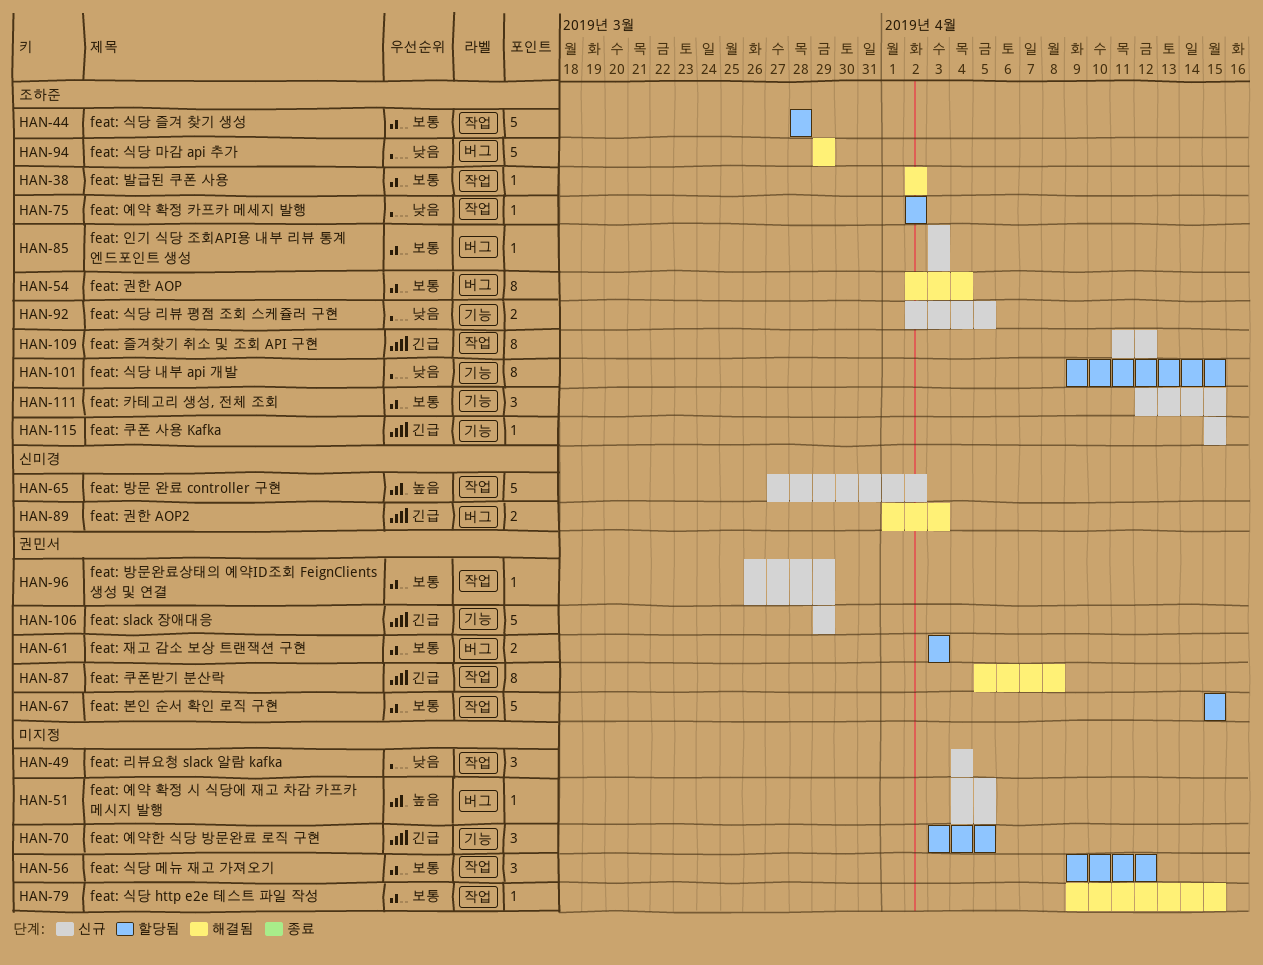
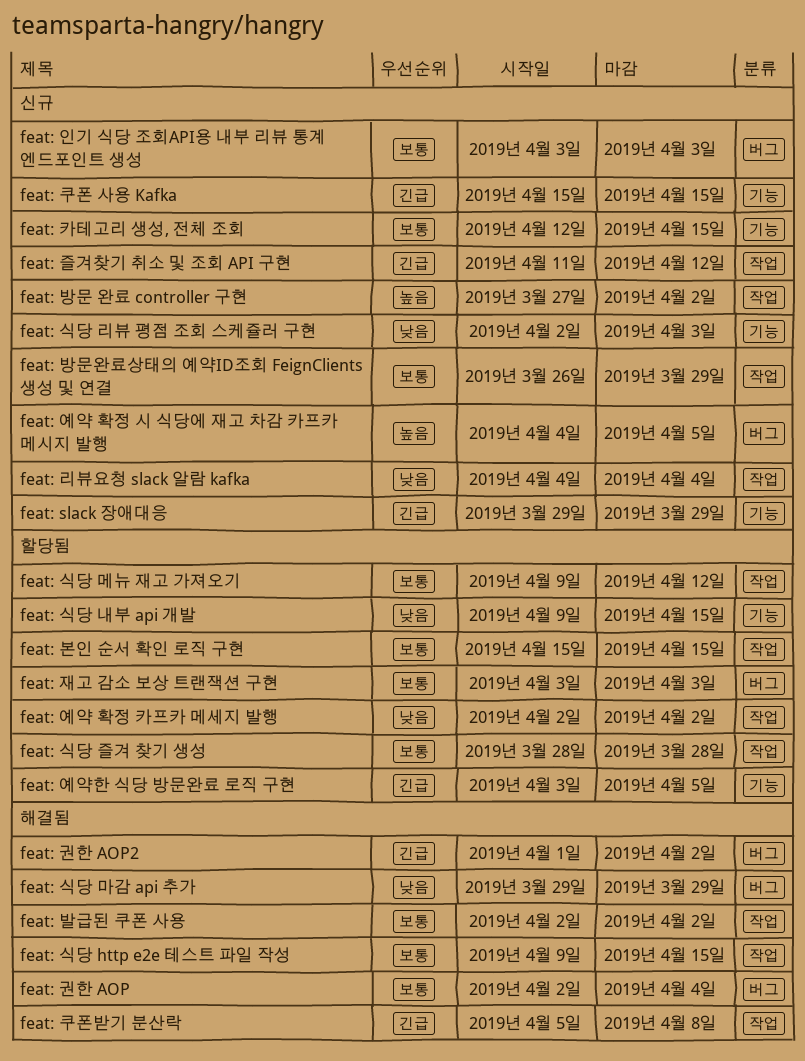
feat: 권한 AOP2, due: Apr 3 -> Apr 2
feat: 식당 리뷰 평점 조회 스케쥴러 구현, due: Apr 5 -> Apr 3

